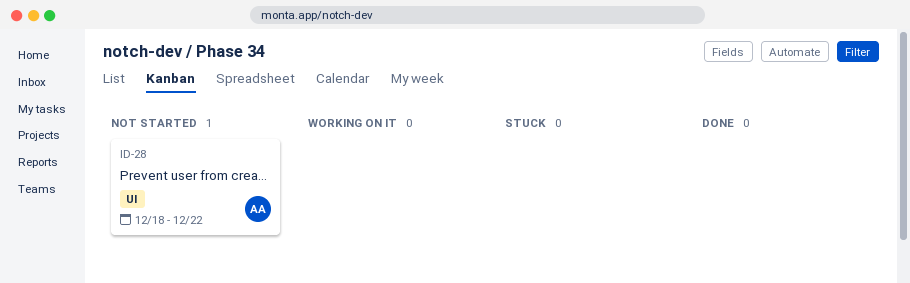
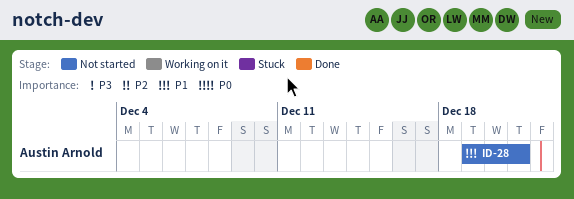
ID-28, start: Dec 18 -> Dec 19
ID-28, due: Dec 22 -> Dec 21

